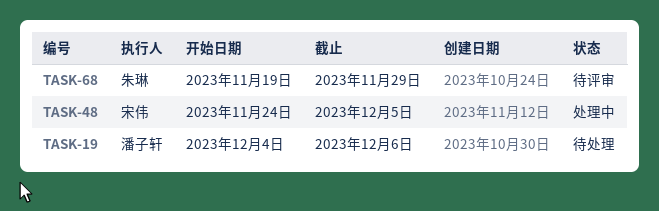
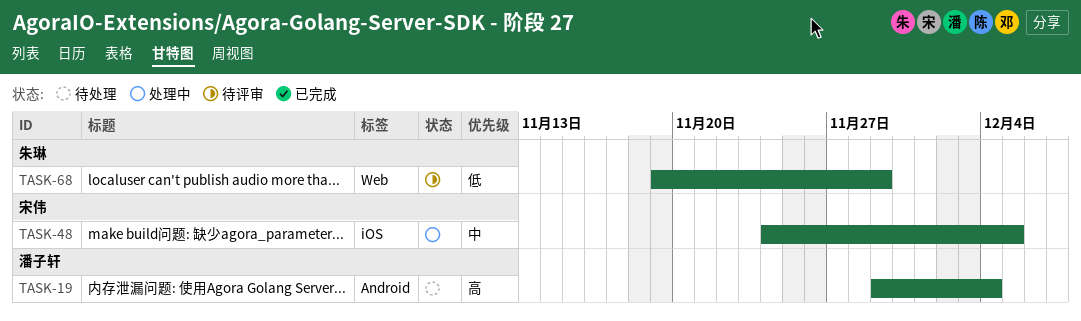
TASK-19, start: Dec 4 -> Nov 29
TASK-19, due: Dec 6 -> Dec 4

